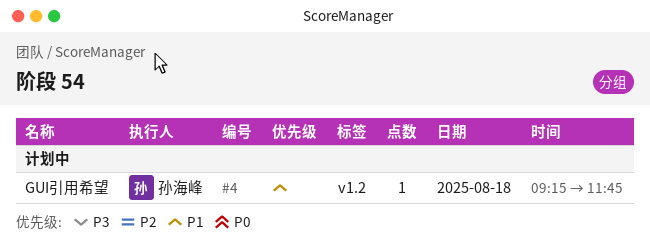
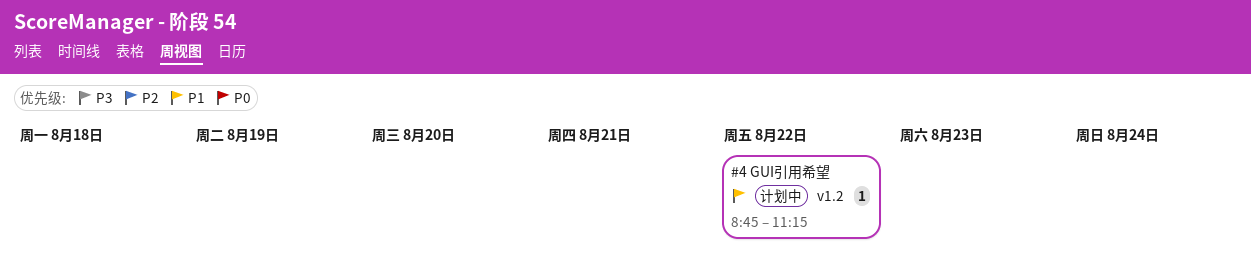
#4, day: Aug 18 -> Aug 22
#4, begins: 09:15 -> 08:45
#4, ends: 11:45 -> 11:15

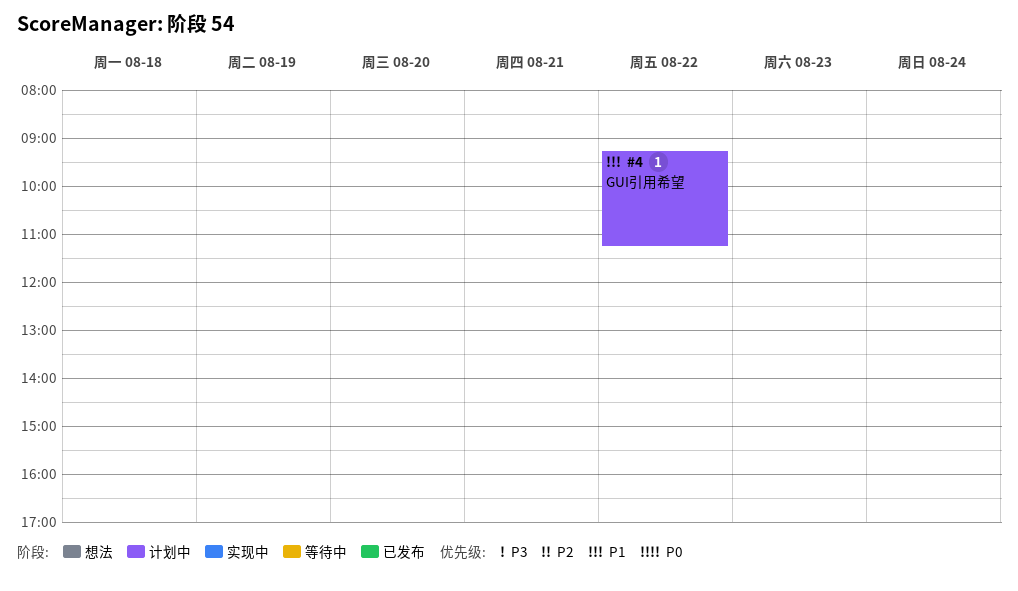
#4, begins: 08:45 -> 09:15

